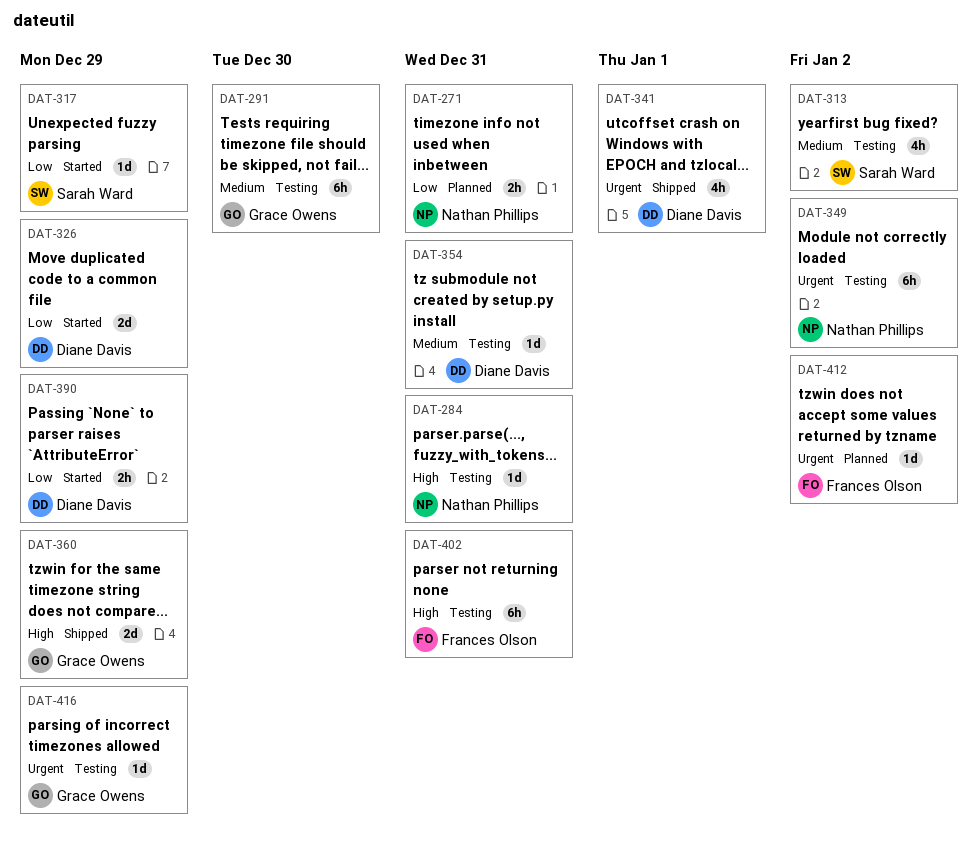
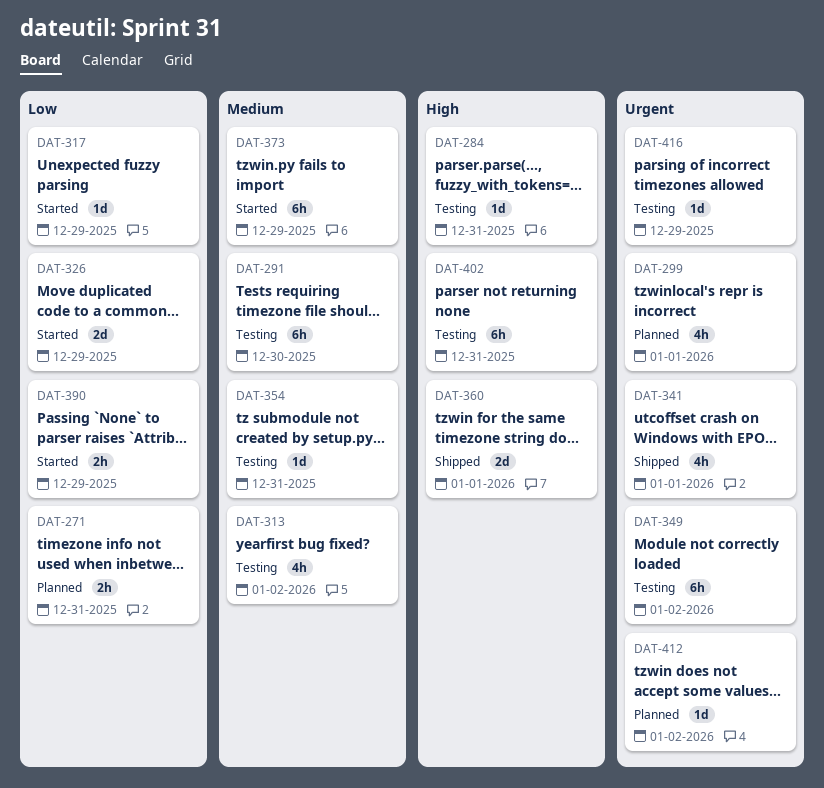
DAT-299: none -> present
DAT-360, due: Dec 29 -> Jan 1
DAT-373: none -> present

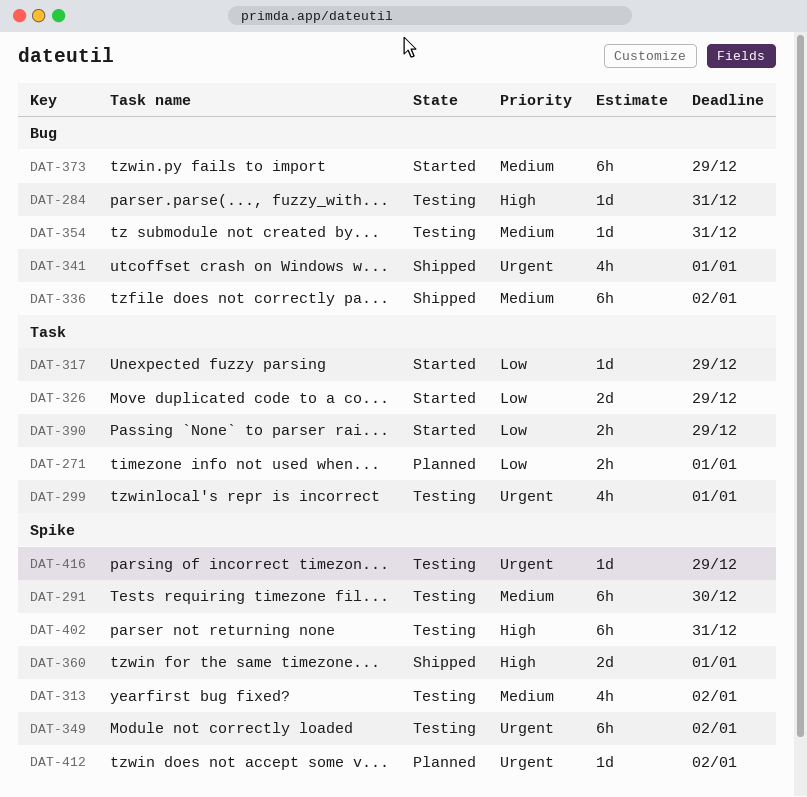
DAT-271, due: Dec 31 -> Jan 1
DAT-299, status: Planned -> Testing
DAT-336: none -> present

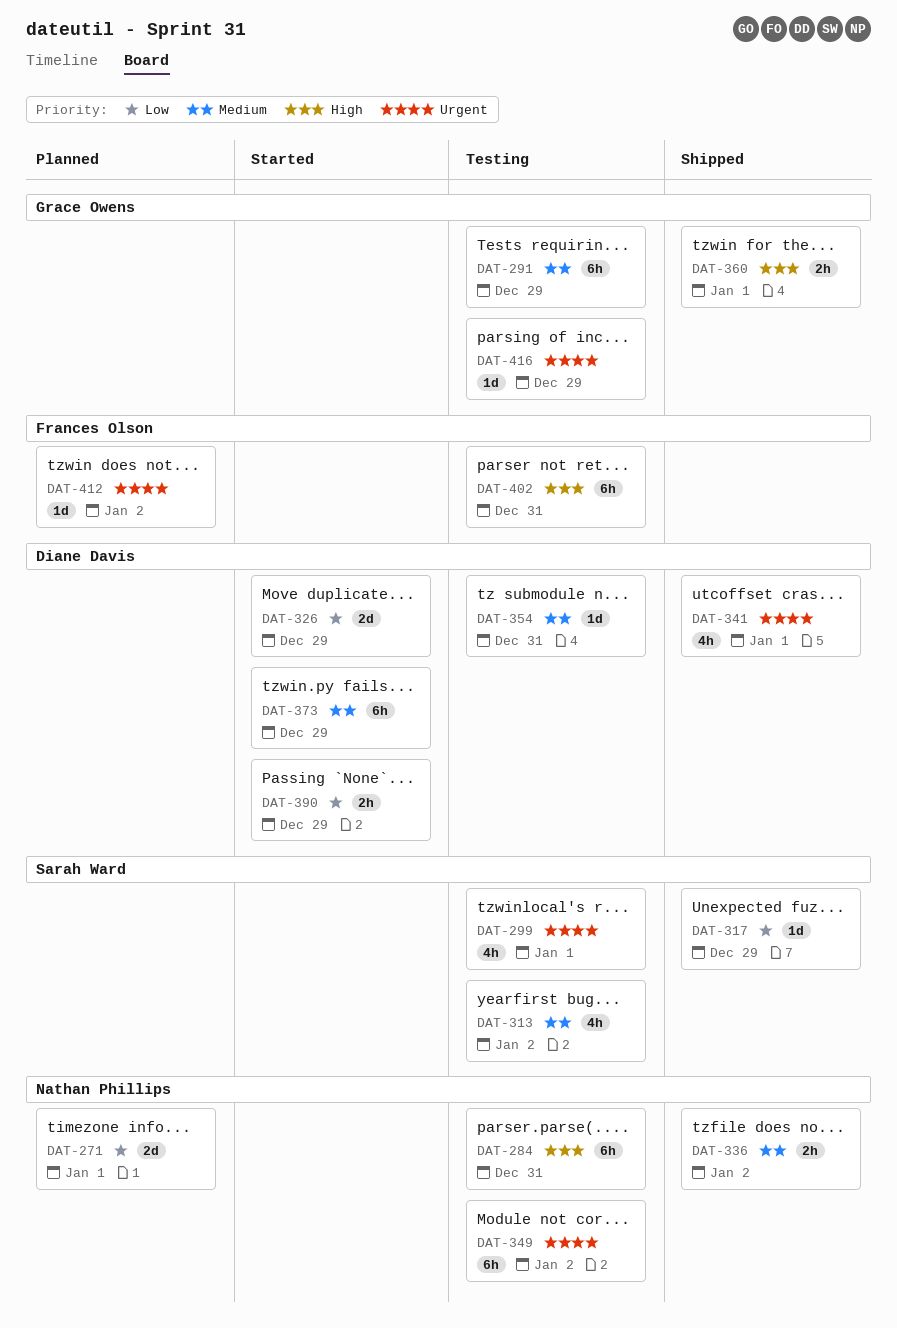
DAT-271, estimate: 2h -> 2d
DAT-284, estimate: 1d -> 6h
DAT-291, due: Dec 30 -> Dec 29
DAT-317, status: Started -> Shipped
DAT-336, estimate: 6h -> 2h
DAT-360, estimate: 2d -> 2h

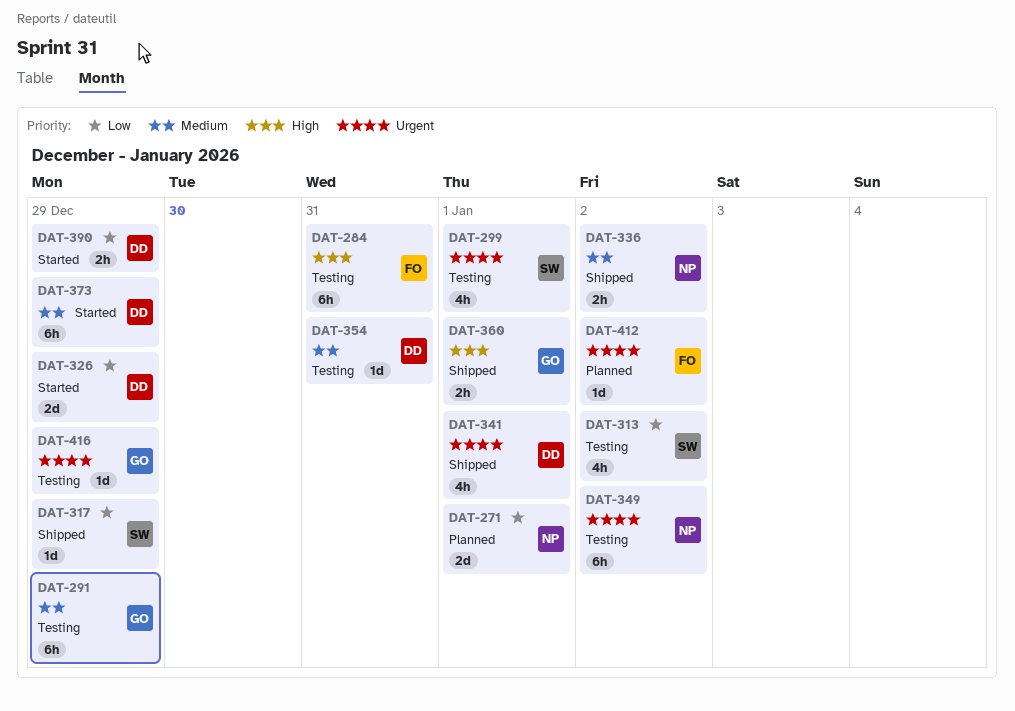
DAT-284, owner: Nathan Phillips -> Frances Olson
DAT-313, priority: Medium -> Low
DAT-402: present -> none

